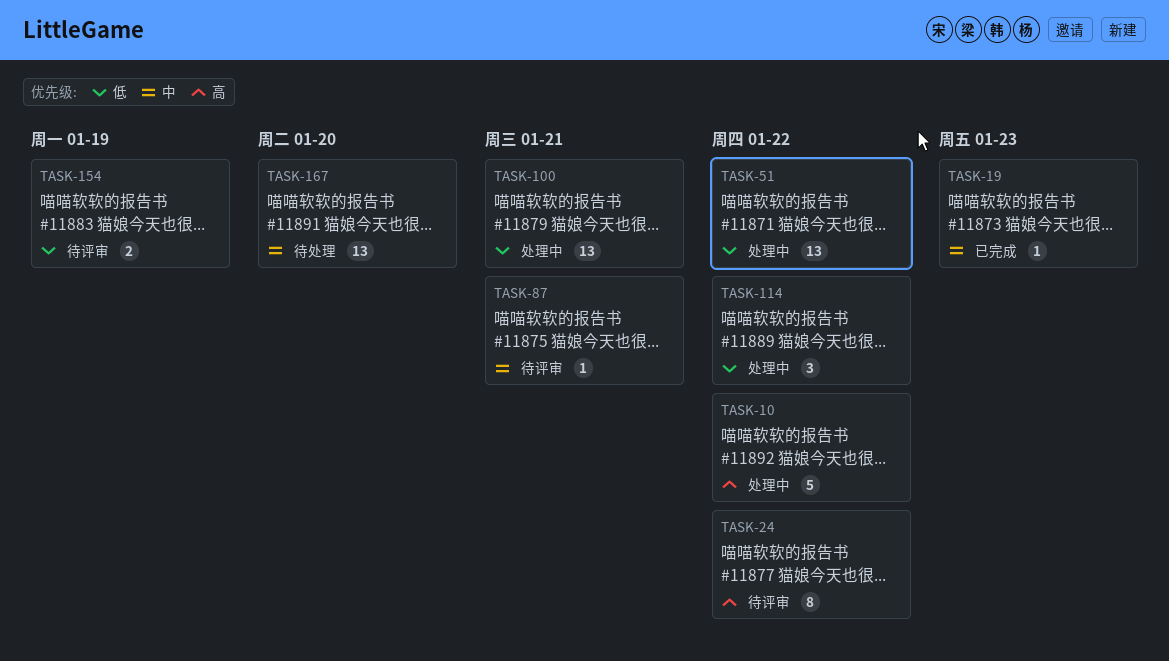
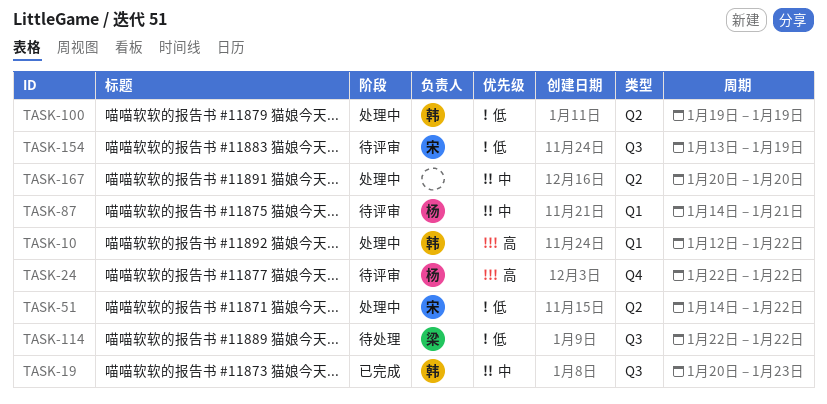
TASK-100, due: Jan 21 -> Jan 19
TASK-114, status: 处理中 -> 待处理
TASK-167, status: 待处理 -> 处理中

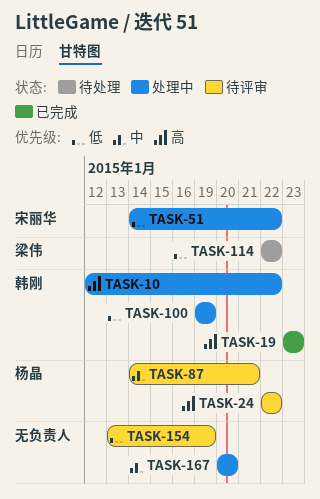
TASK-19, priority: 中 -> 高
TASK-19, start: Jan 20 -> Jan 23
TASK-154, owner: 宋丽华 -> none

